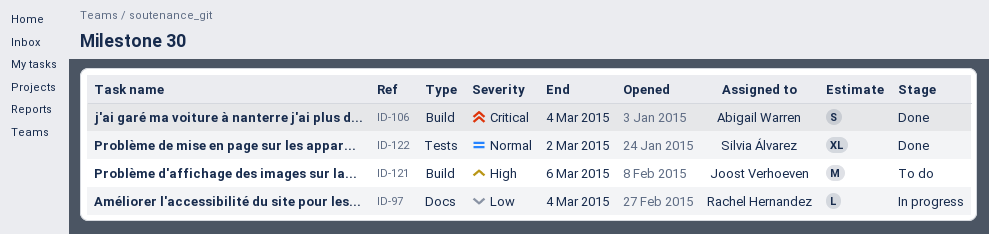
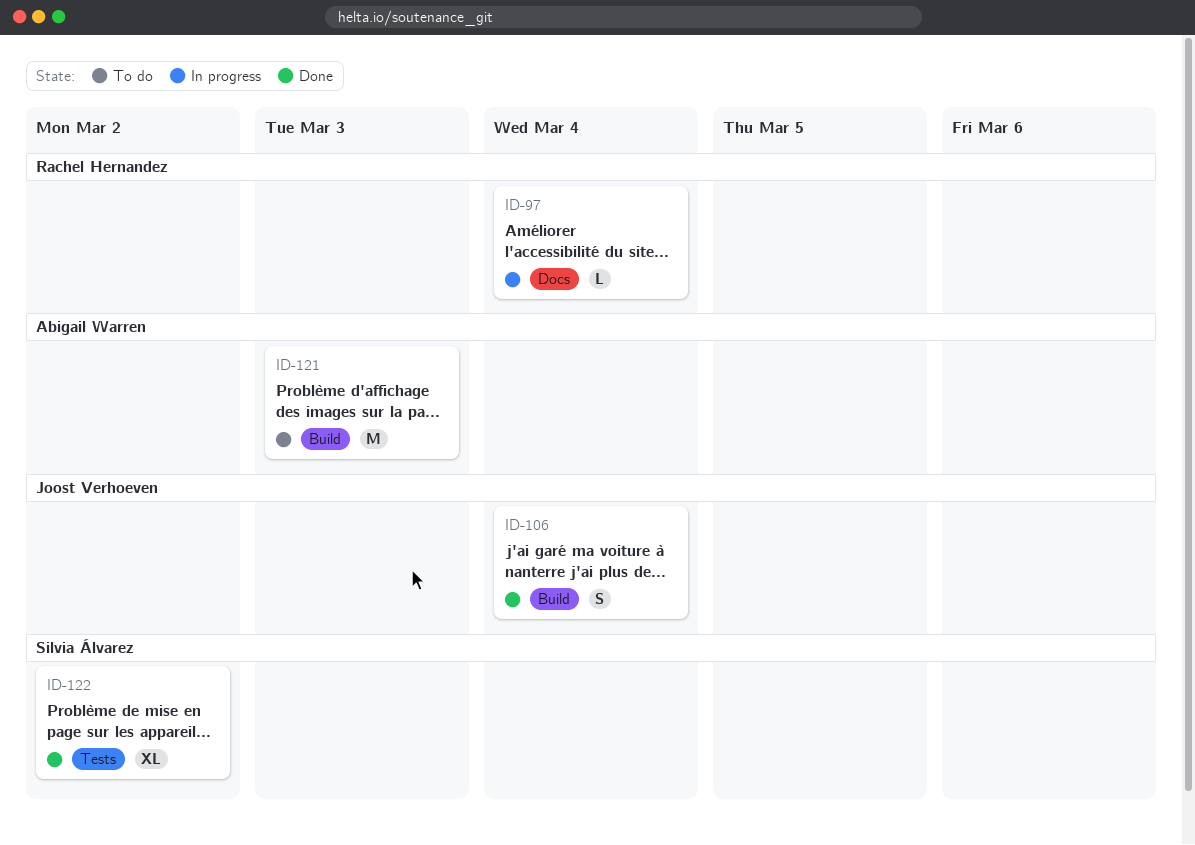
ID-106, owner: Abigail Warren -> Joost Verhoeven
ID-121, owner: Joost Verhoeven -> Abigail Warren
ID-121, due: Mar 6 -> Mar 3

